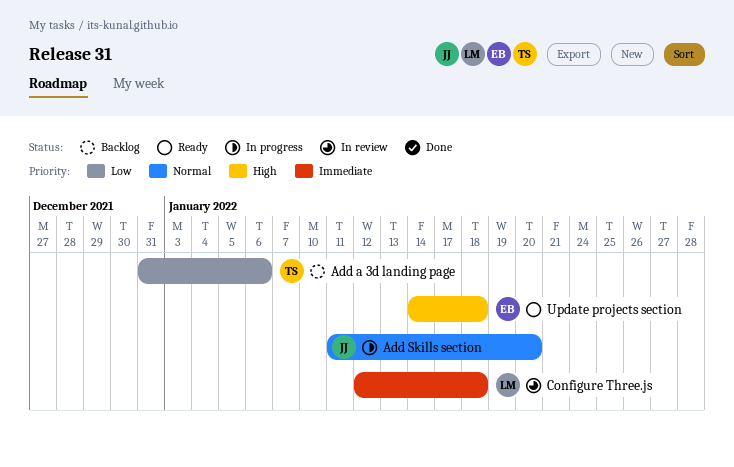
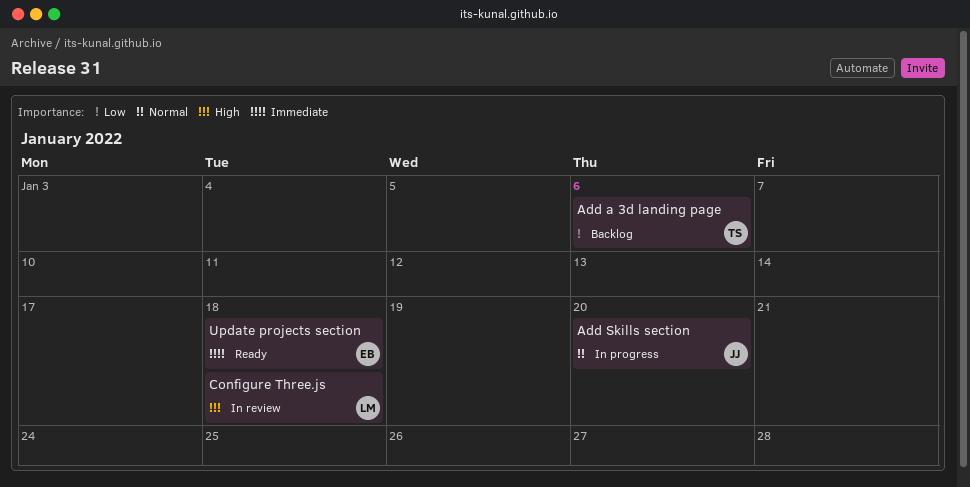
Configure Three.js, priority: Immediate -> High
Update projects section, priority: High -> Immediate

